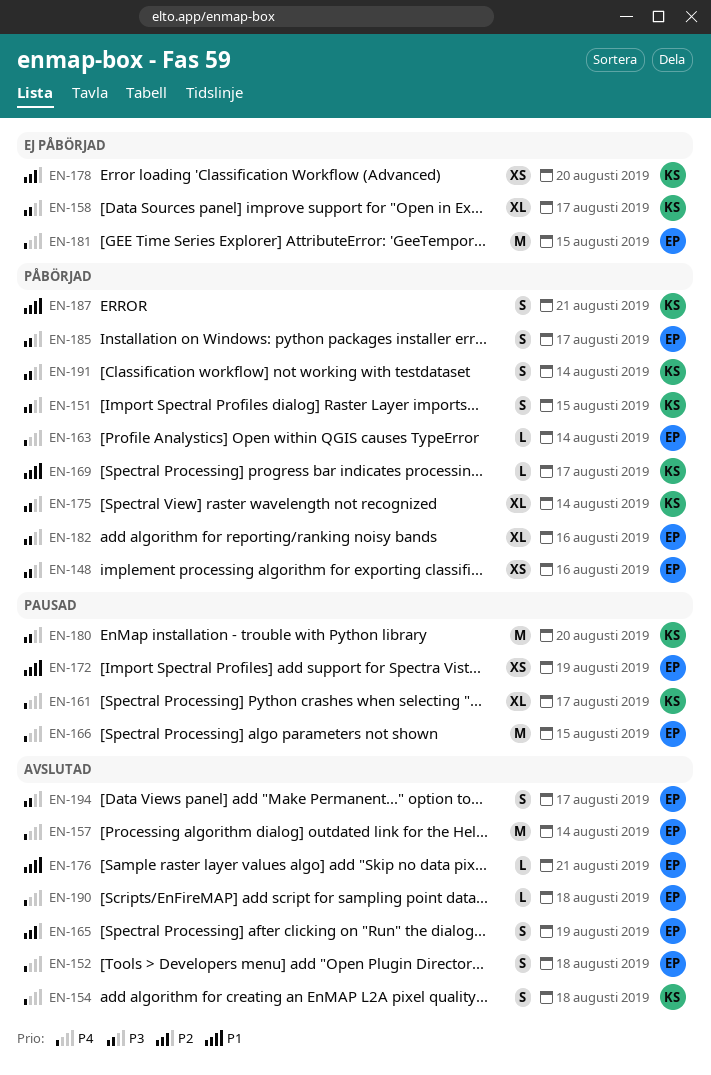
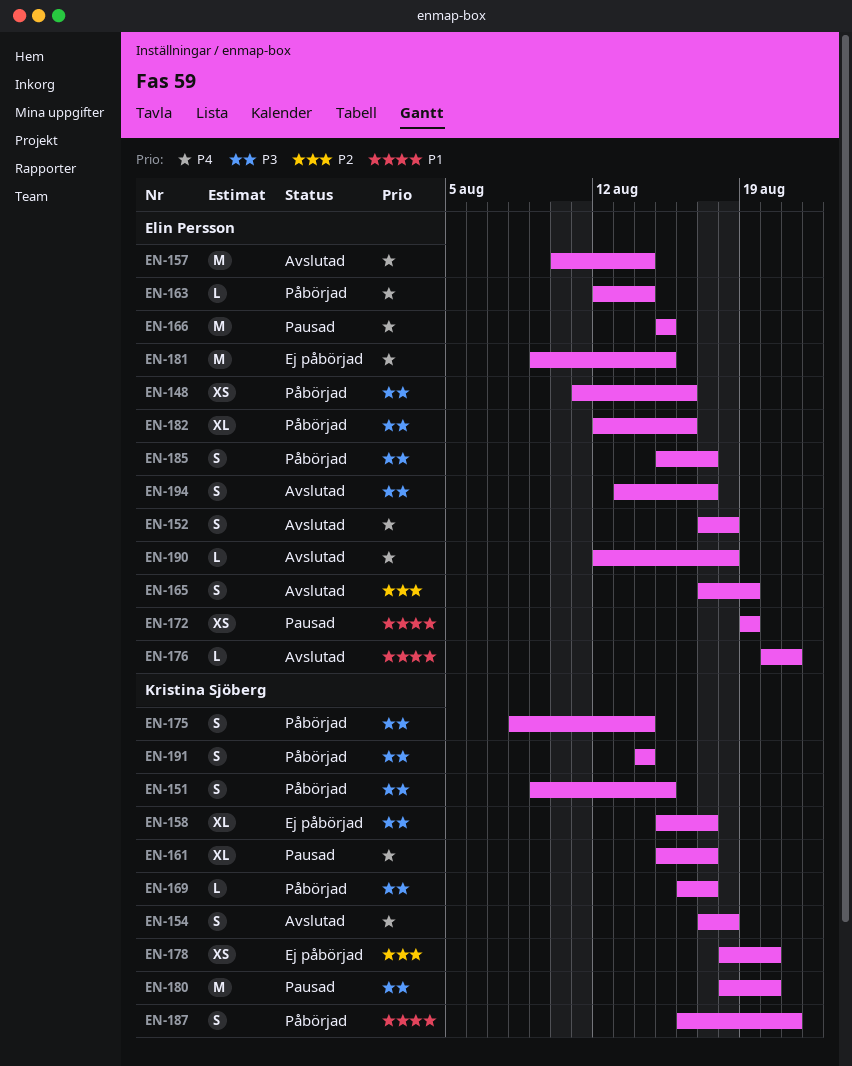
EN-169, priority: P1 -> P3
EN-175, estimate: XL -> S

